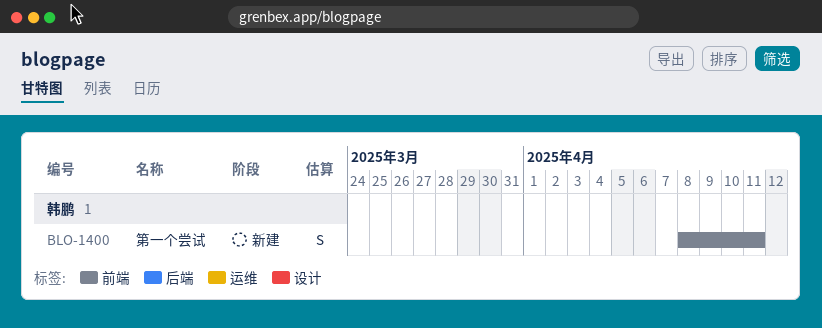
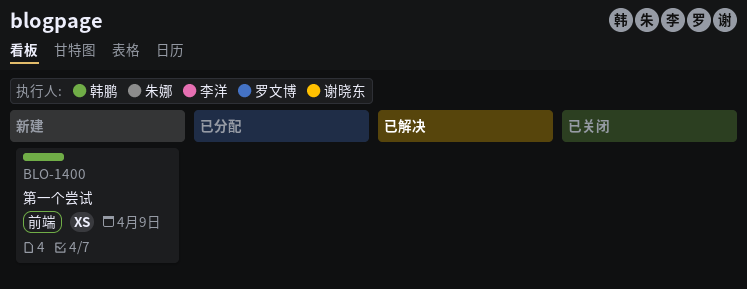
BLO-1400, estimate: S -> XS
BLO-1400, due: Apr 11 -> Apr 9

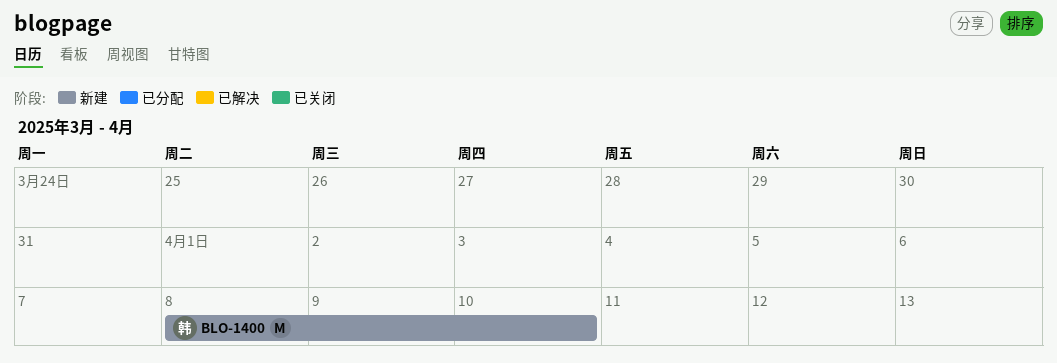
BLO-1400, estimate: XS -> M
BLO-1400, due: Apr 9 -> Apr 10

